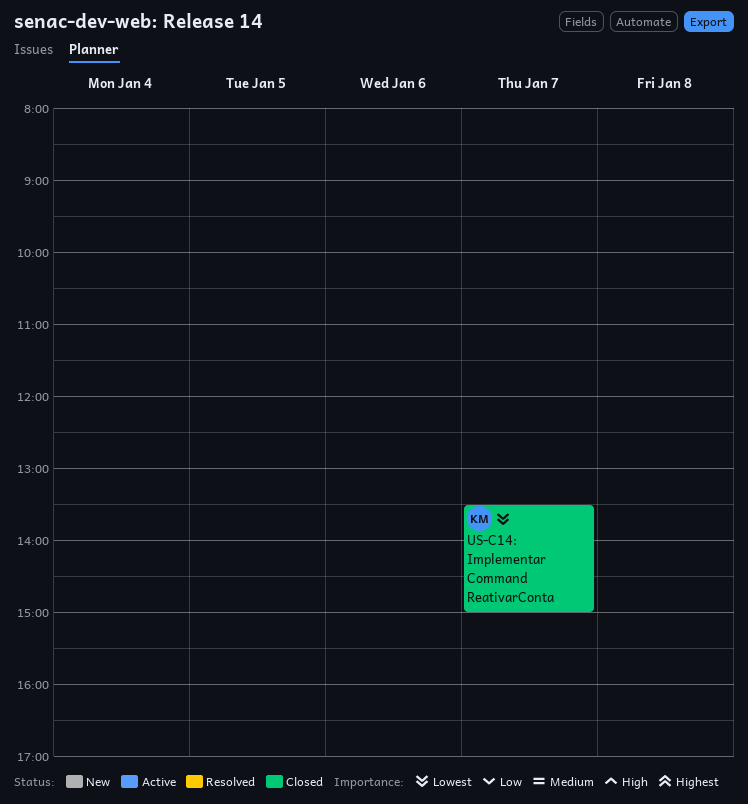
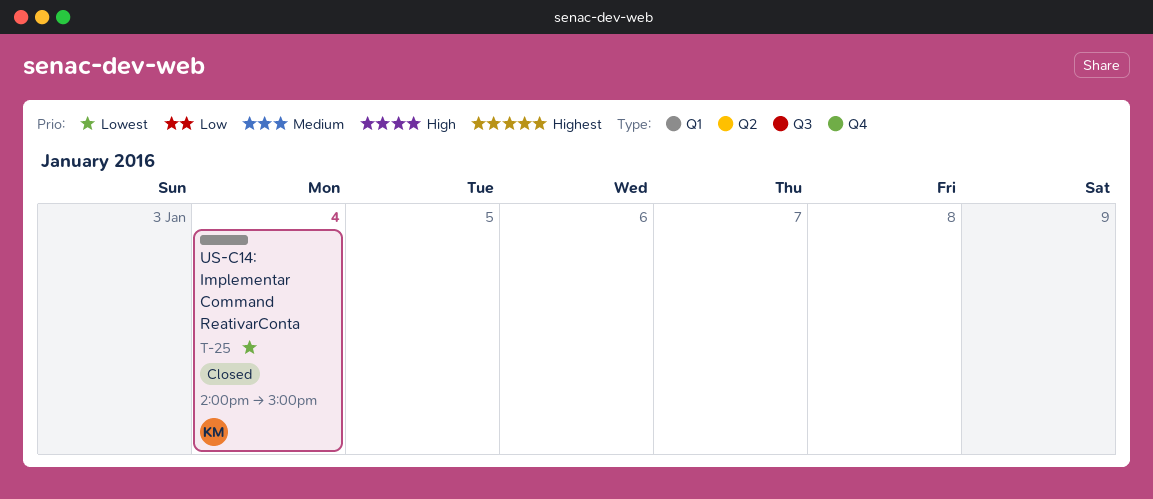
US-C14: Implementar Command ReativarConta, day: Jan 7 -> Jan 4
US-C14: Implementar Command ReativarConta, begins: 13:30 -> 14:00

